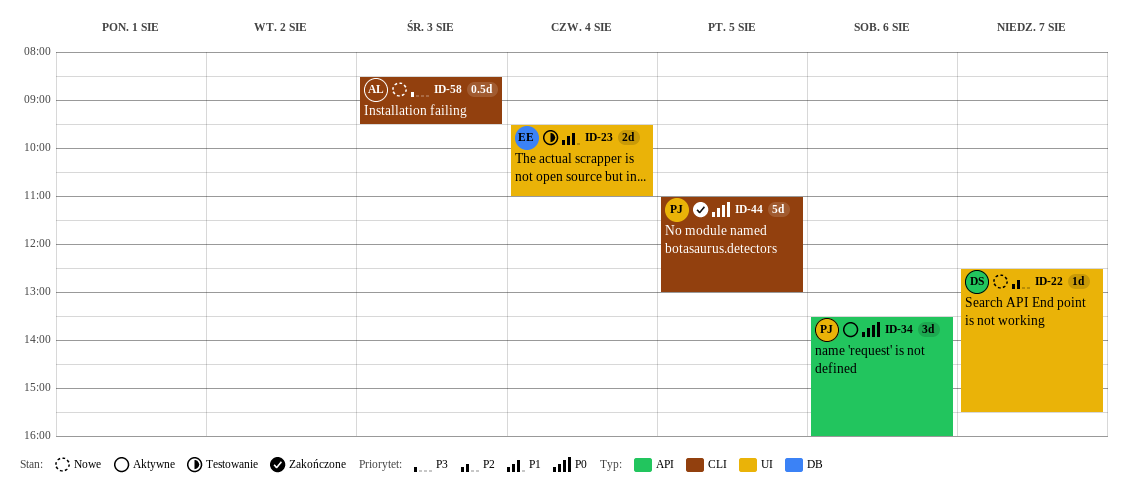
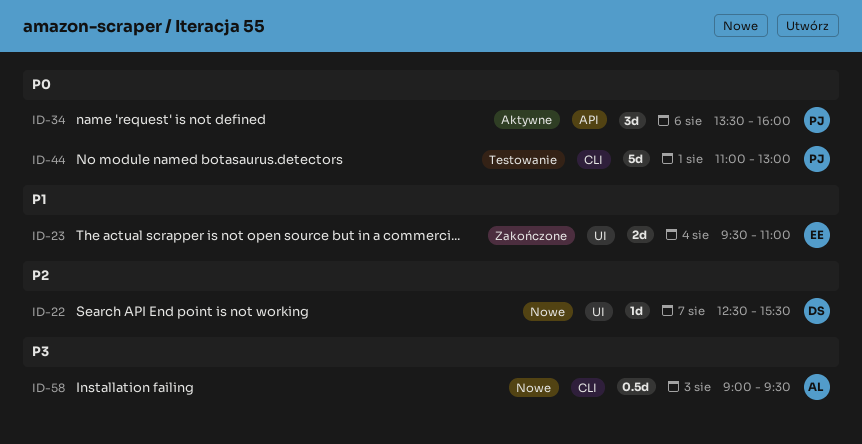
ID-23, status: Testowanie -> Zakończone
ID-44, status: Zakończone -> Testowanie
ID-44, day: Aug 5 -> Aug 1
ID-58, begins: 08:30 -> 09:00

